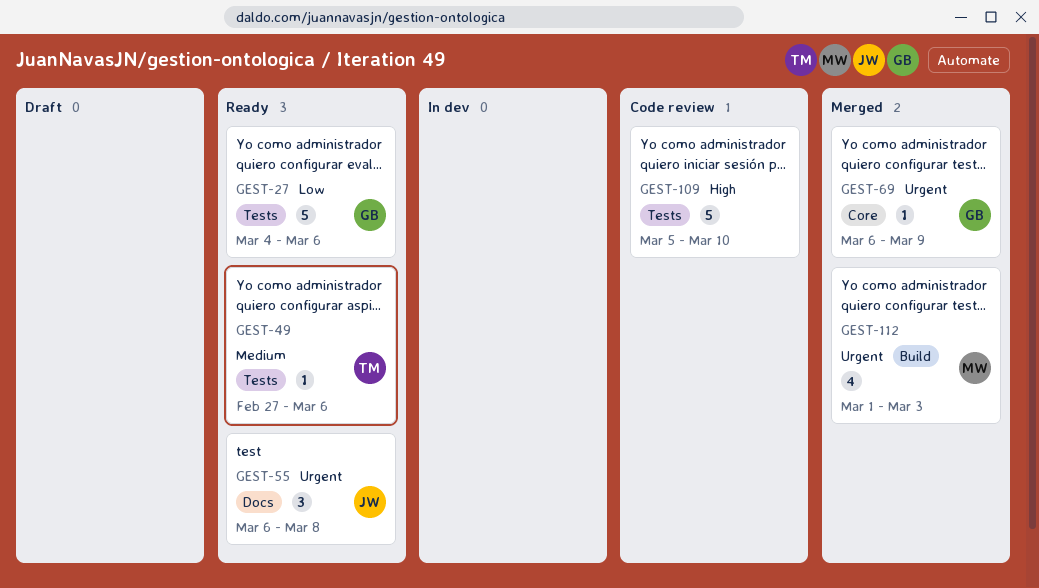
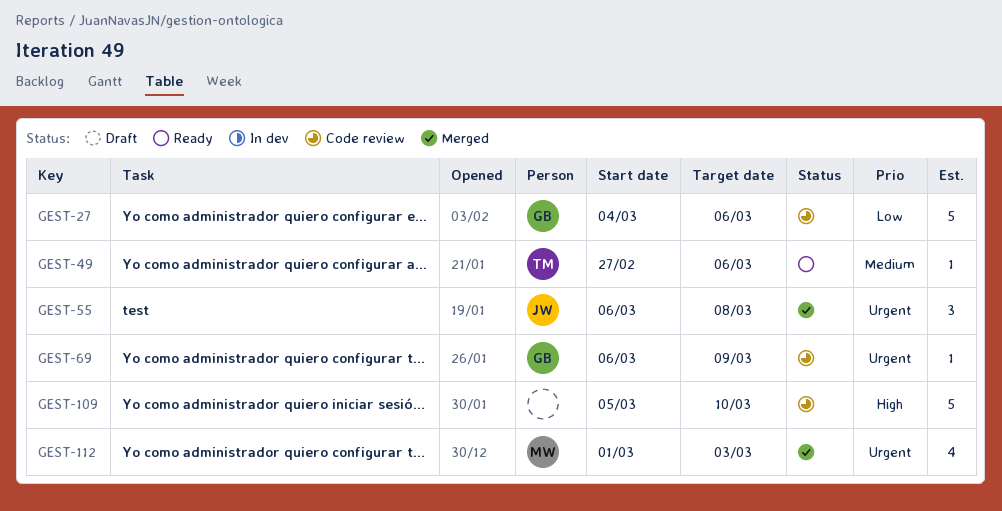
GEST-27, status: Ready -> Code review
GEST-55, status: Ready -> Merged
GEST-69, status: Merged -> Code review

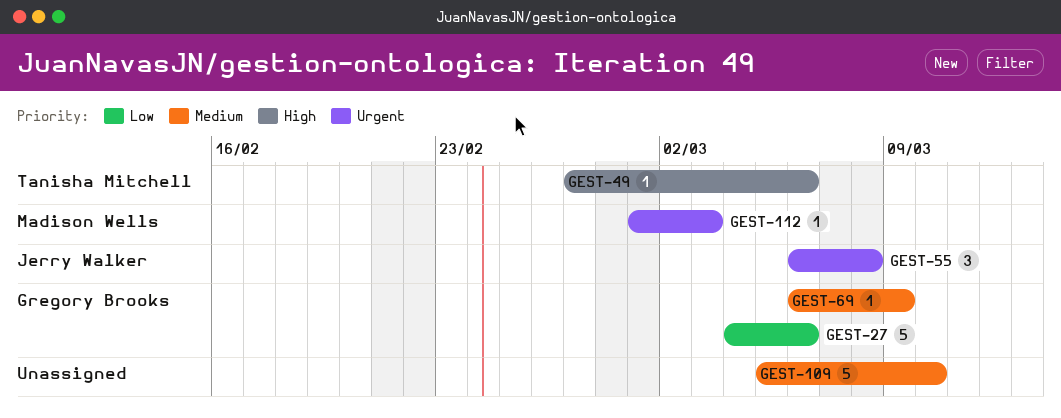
GEST-49, priority: Medium -> High
GEST-69, priority: Urgent -> Medium
GEST-109, priority: High -> Medium
GEST-112, estimate: 4 -> 1

